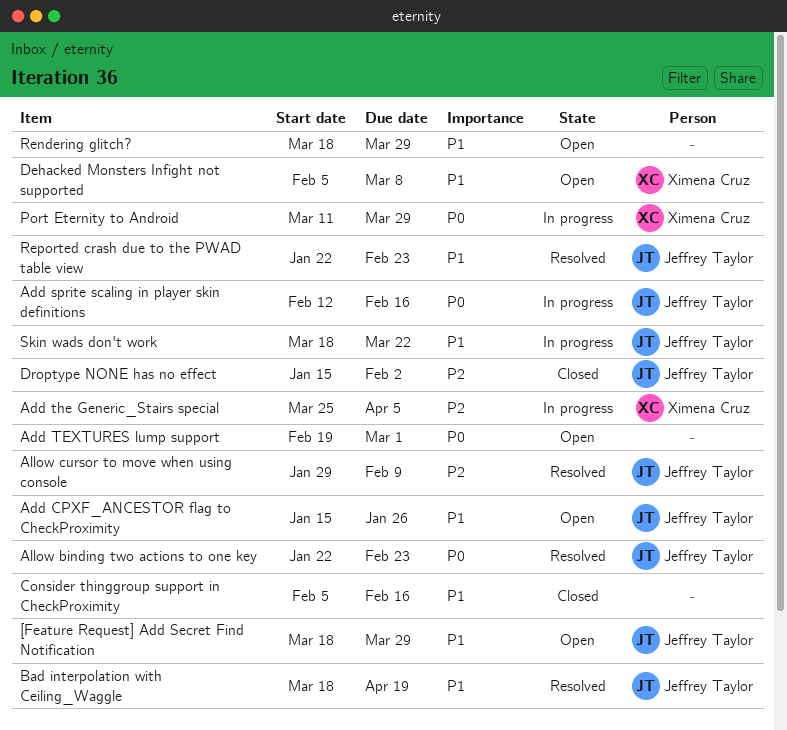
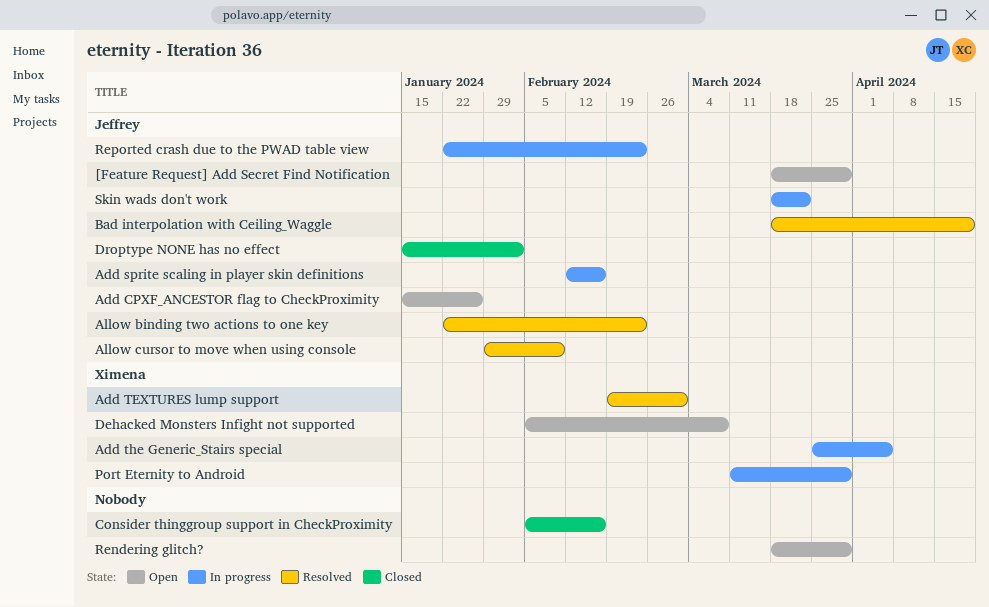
Add TEXTURES lump support, status: Open -> Resolved
Add TEXTURES lump support, owner: none -> Ximena Cruz
Reported crash due to the PWAD table view, status: Resolved -> In progress

